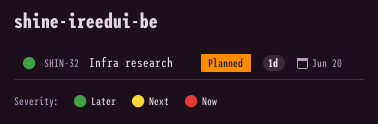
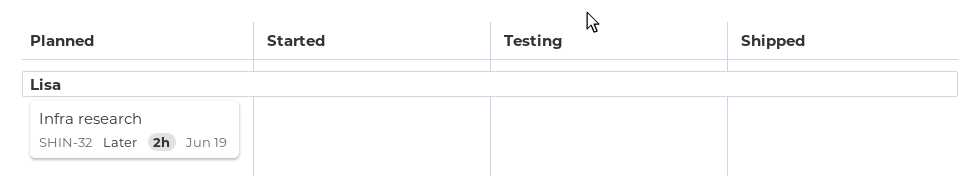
SHIN-32, estimate: 1d -> 2h
SHIN-32, due: Jun 20 -> Jun 19

